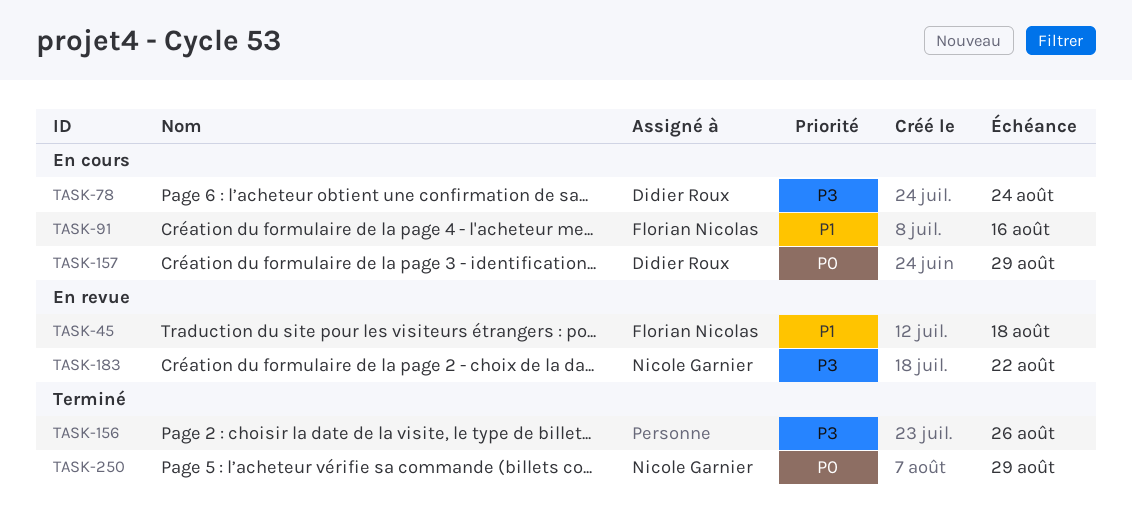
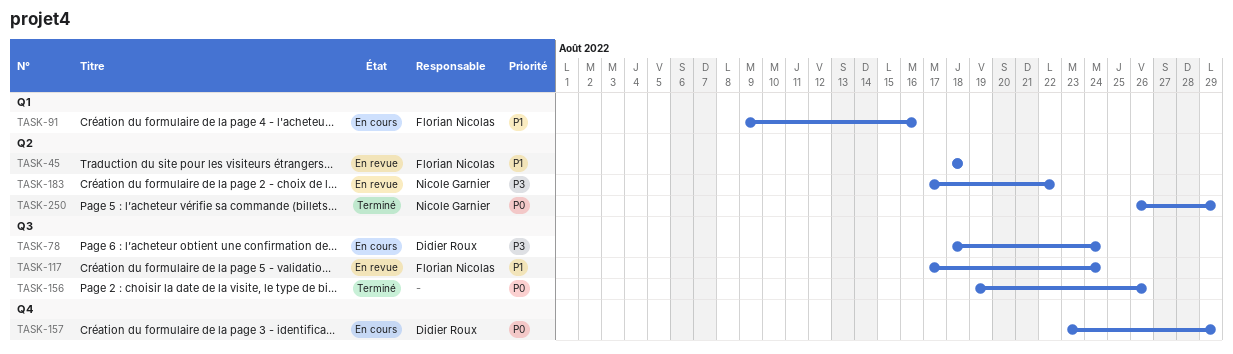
TASK-117: none -> present
TASK-156, priority: P3 -> P0

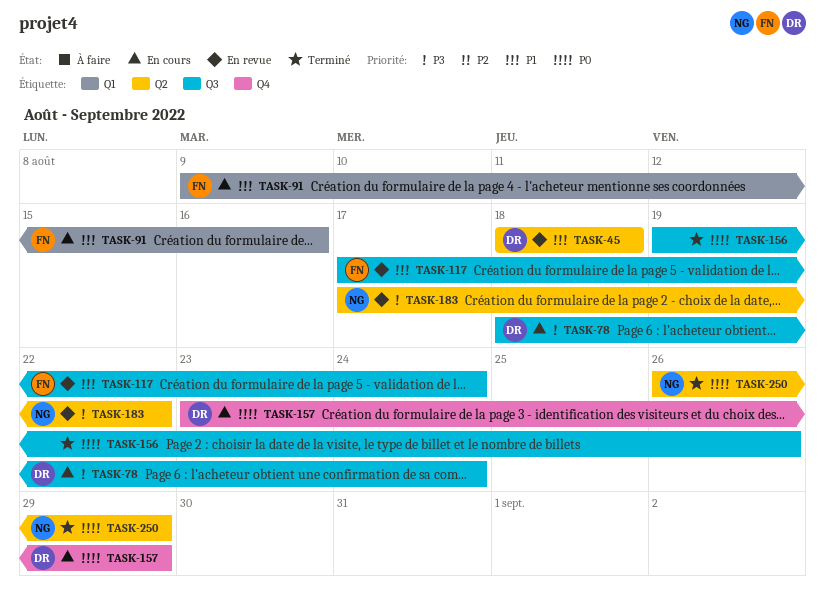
TASK-45, owner: Florian Nicolas -> Didier Roux

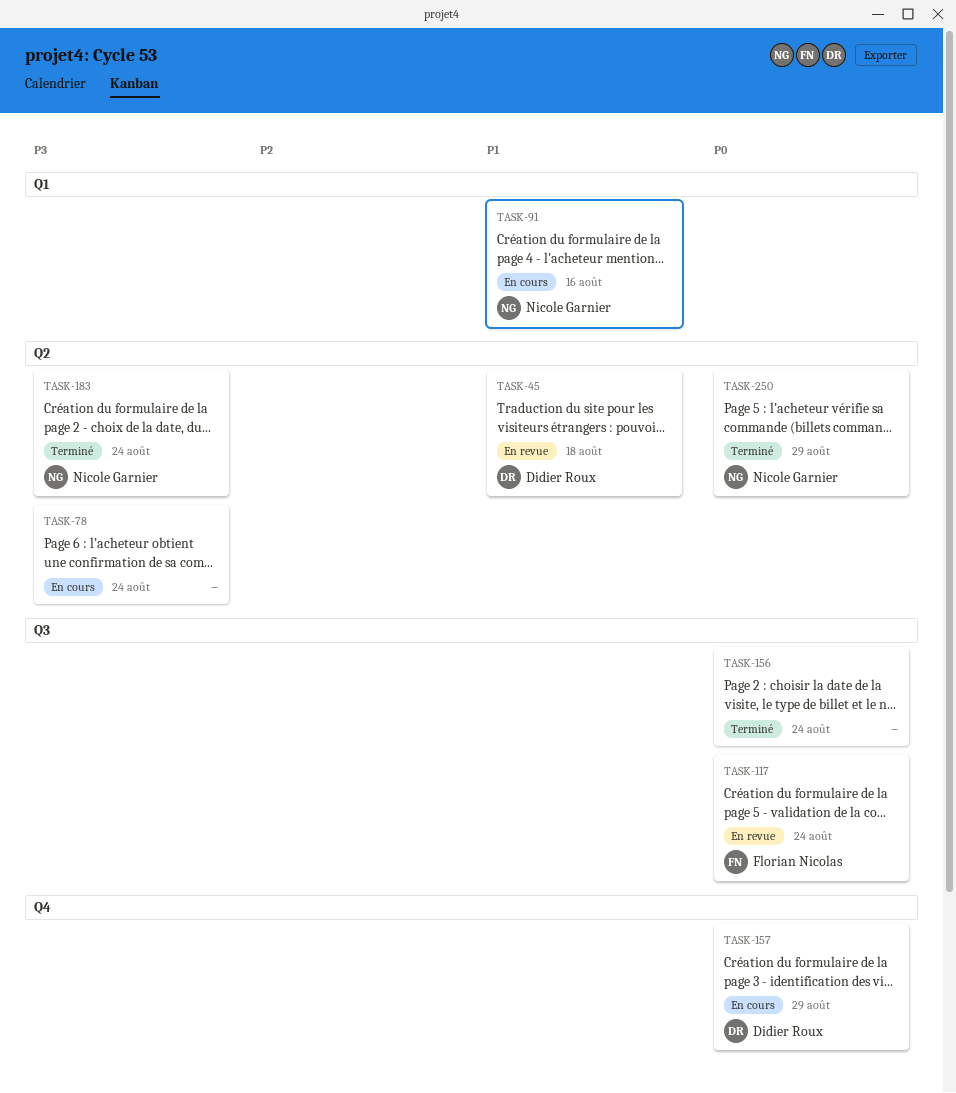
TASK-78, owner: Didier Roux -> none
TASK-78, label: Q3 -> Q2
TASK-91, owner: Florian Nicolas -> Nicole Garnier
TASK-117, priority: P1 -> P0
TASK-156, due: Aug 26 -> Aug 24
TASK-183, status: En revue -> Terminé
TASK-183, due: Aug 22 -> Aug 24

